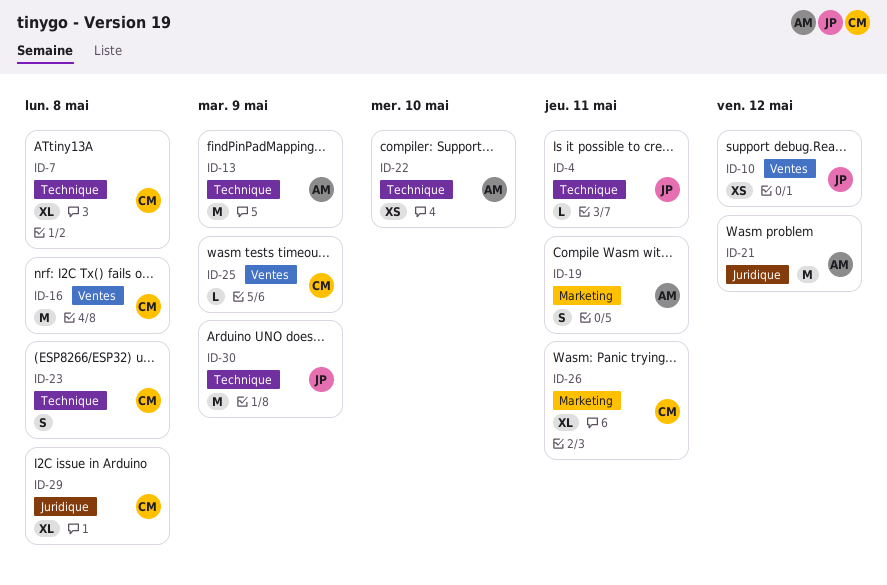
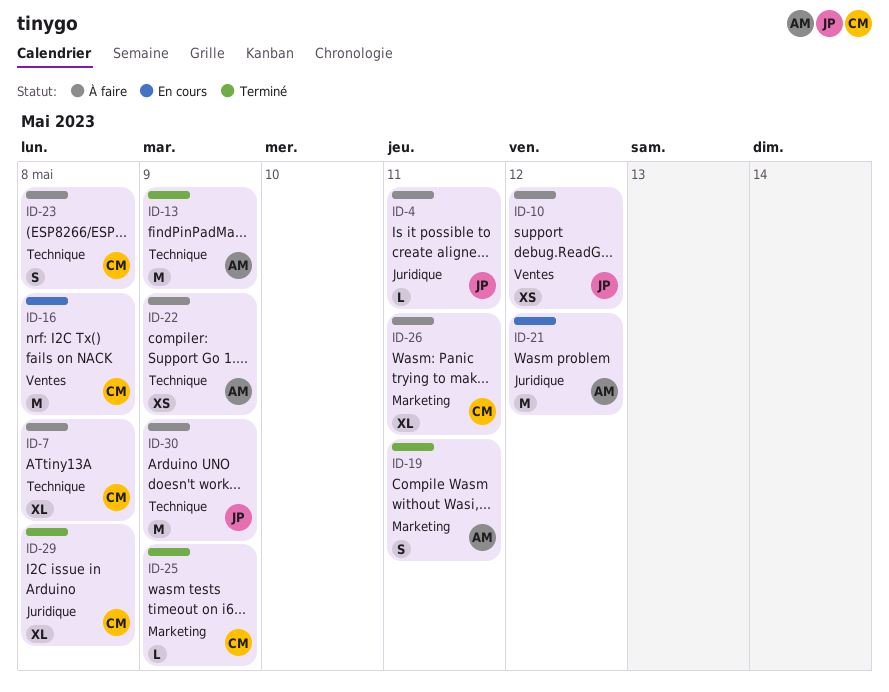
ID-4, label: Technique -> Juridique
ID-22, due: May 10 -> May 9
ID-25, label: Ventes -> Marketing

